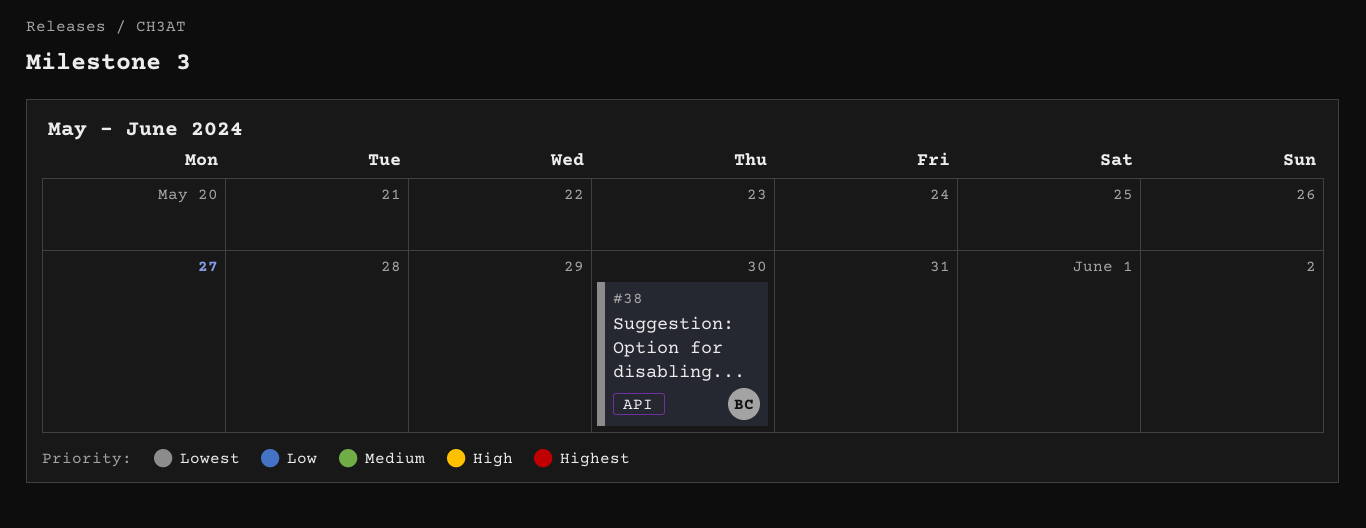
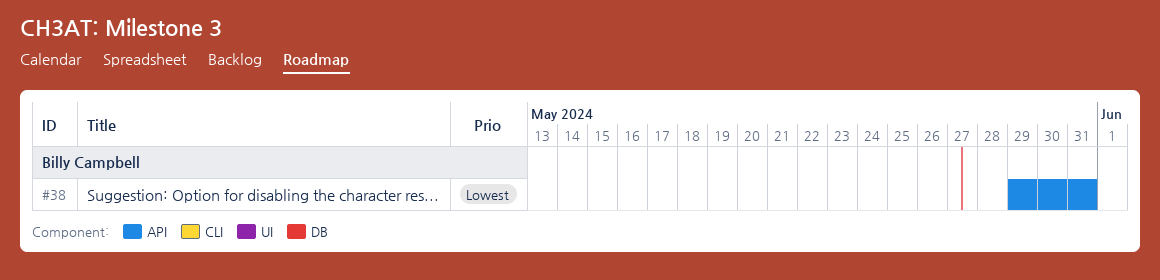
#38, due: May 30 -> May 31

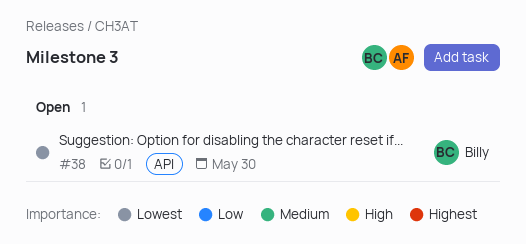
#38, due: May 31 -> May 30

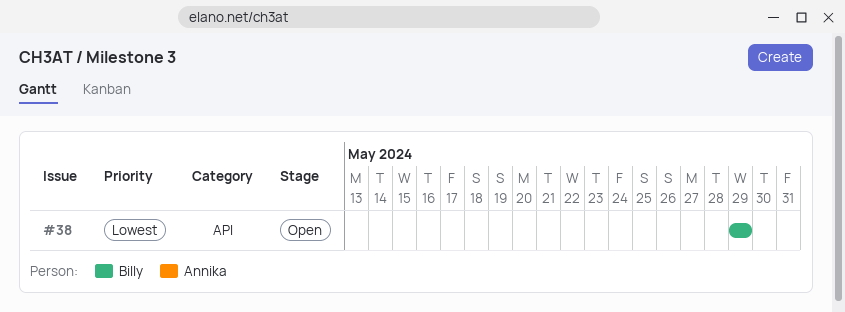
#38, due: May 30 -> May 29

